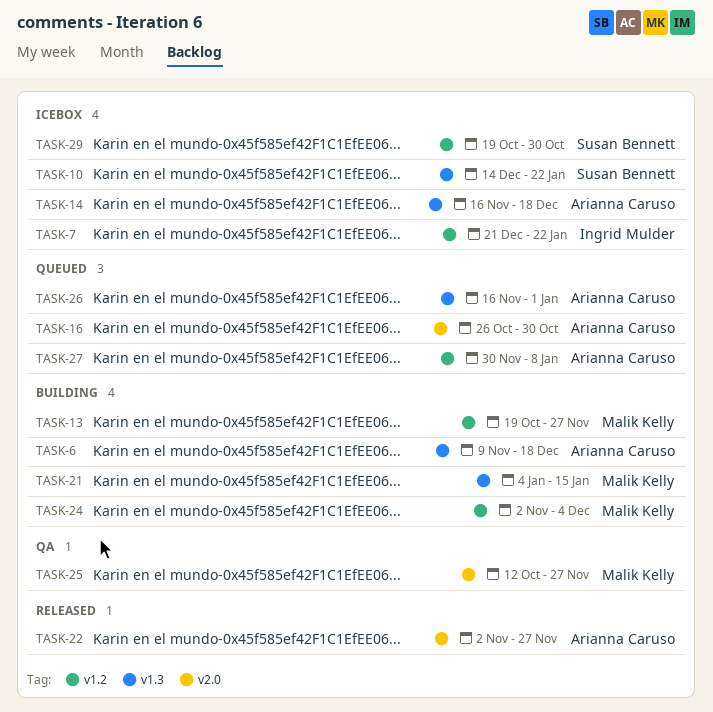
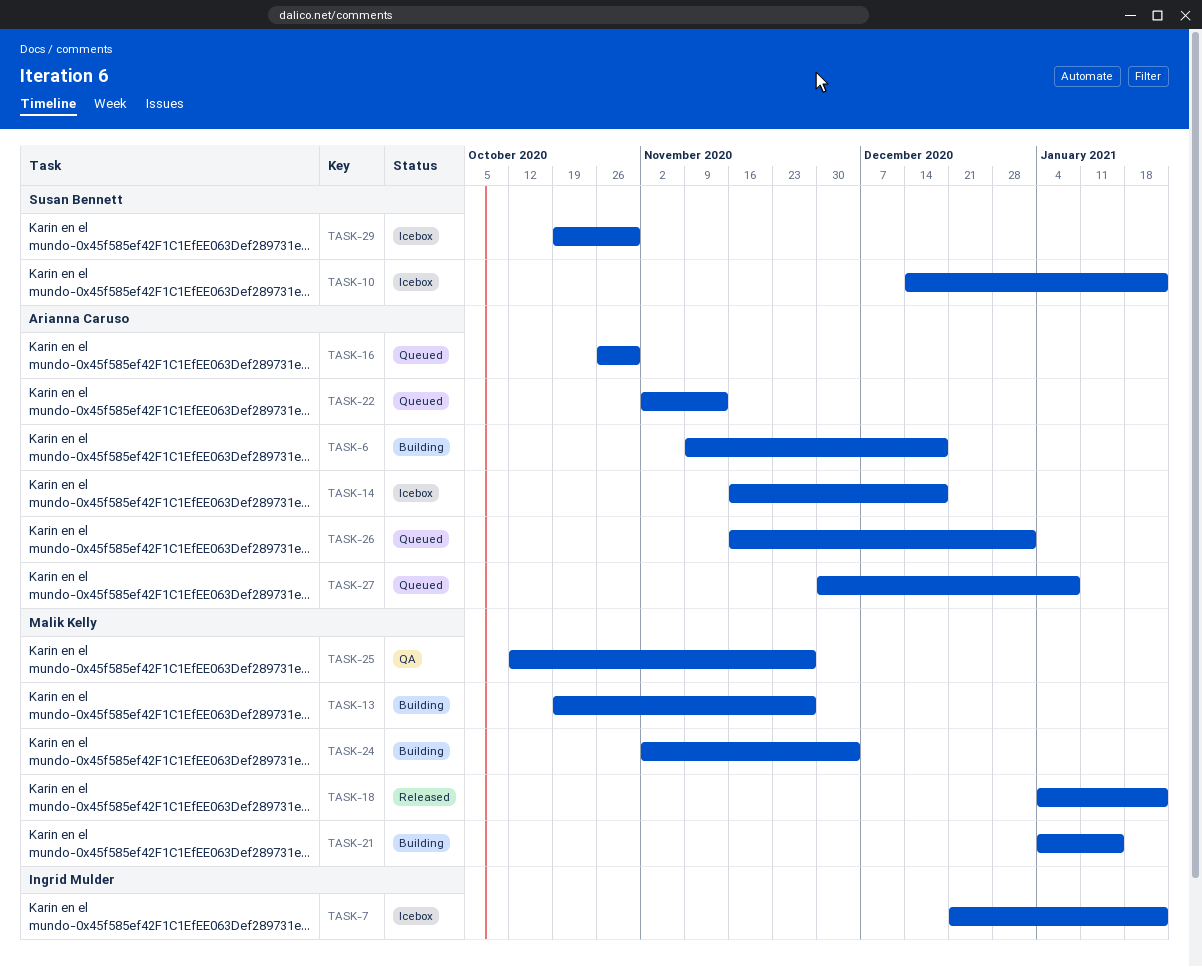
TASK-18: none -> present
TASK-22, status: Released -> Queued
TASK-22, due: Nov 27 -> Nov 13

